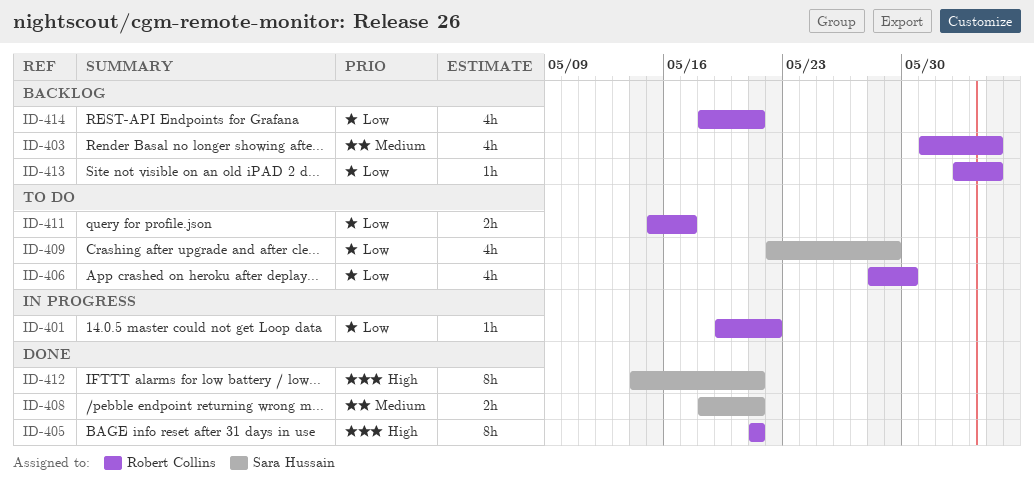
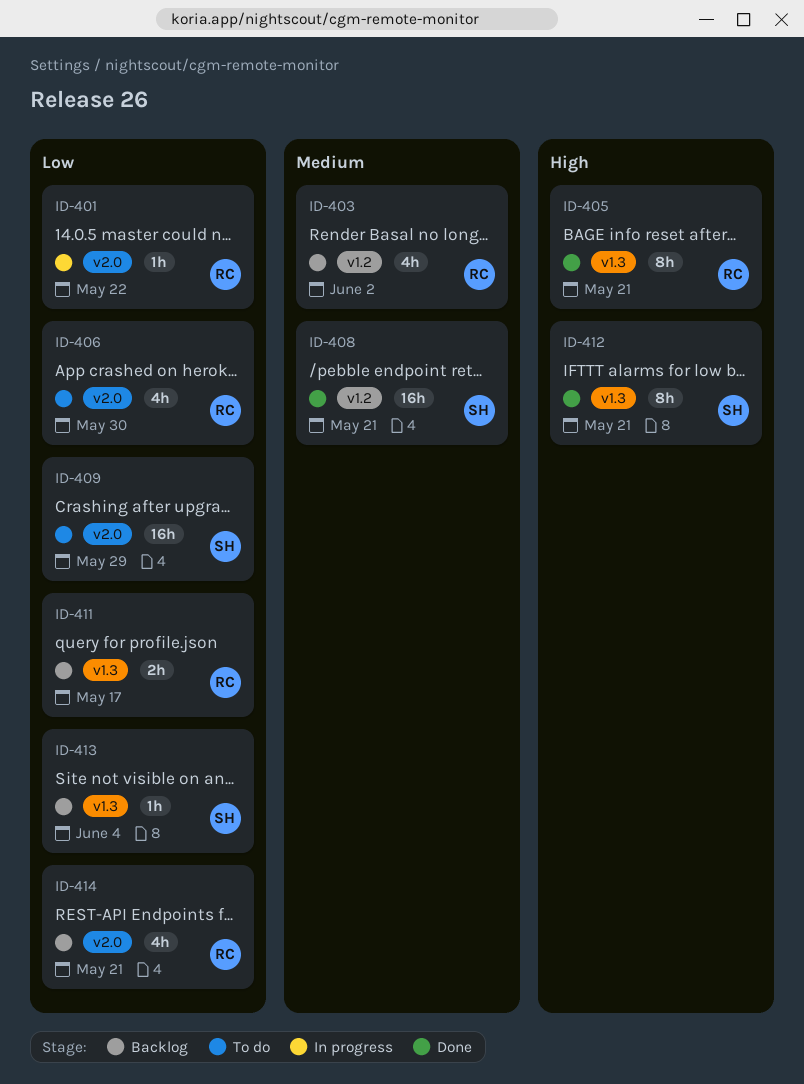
ID-403, due: Jun 4 -> Jun 2
ID-408, estimate: 2h -> 16h
ID-409, estimate: 4h -> 16h
ID-411, status: To do -> Backlog
ID-413, owner: Robert Collins -> Sara Hussain

